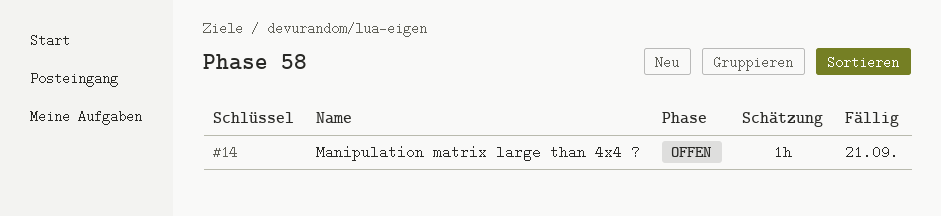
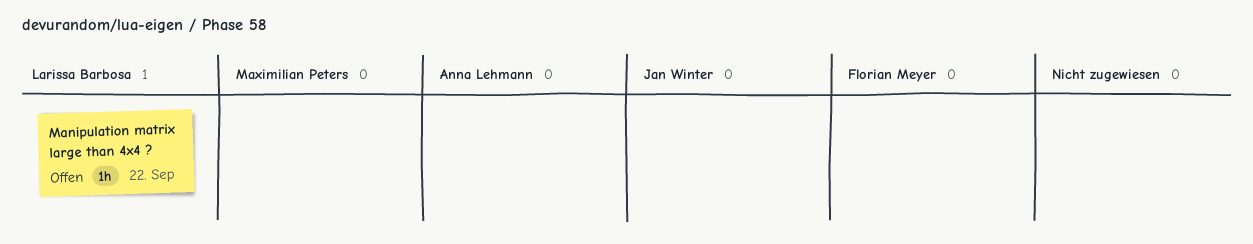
Manipulation matrix large than 4x4 ?, due: Sep 21 -> Sep 22

